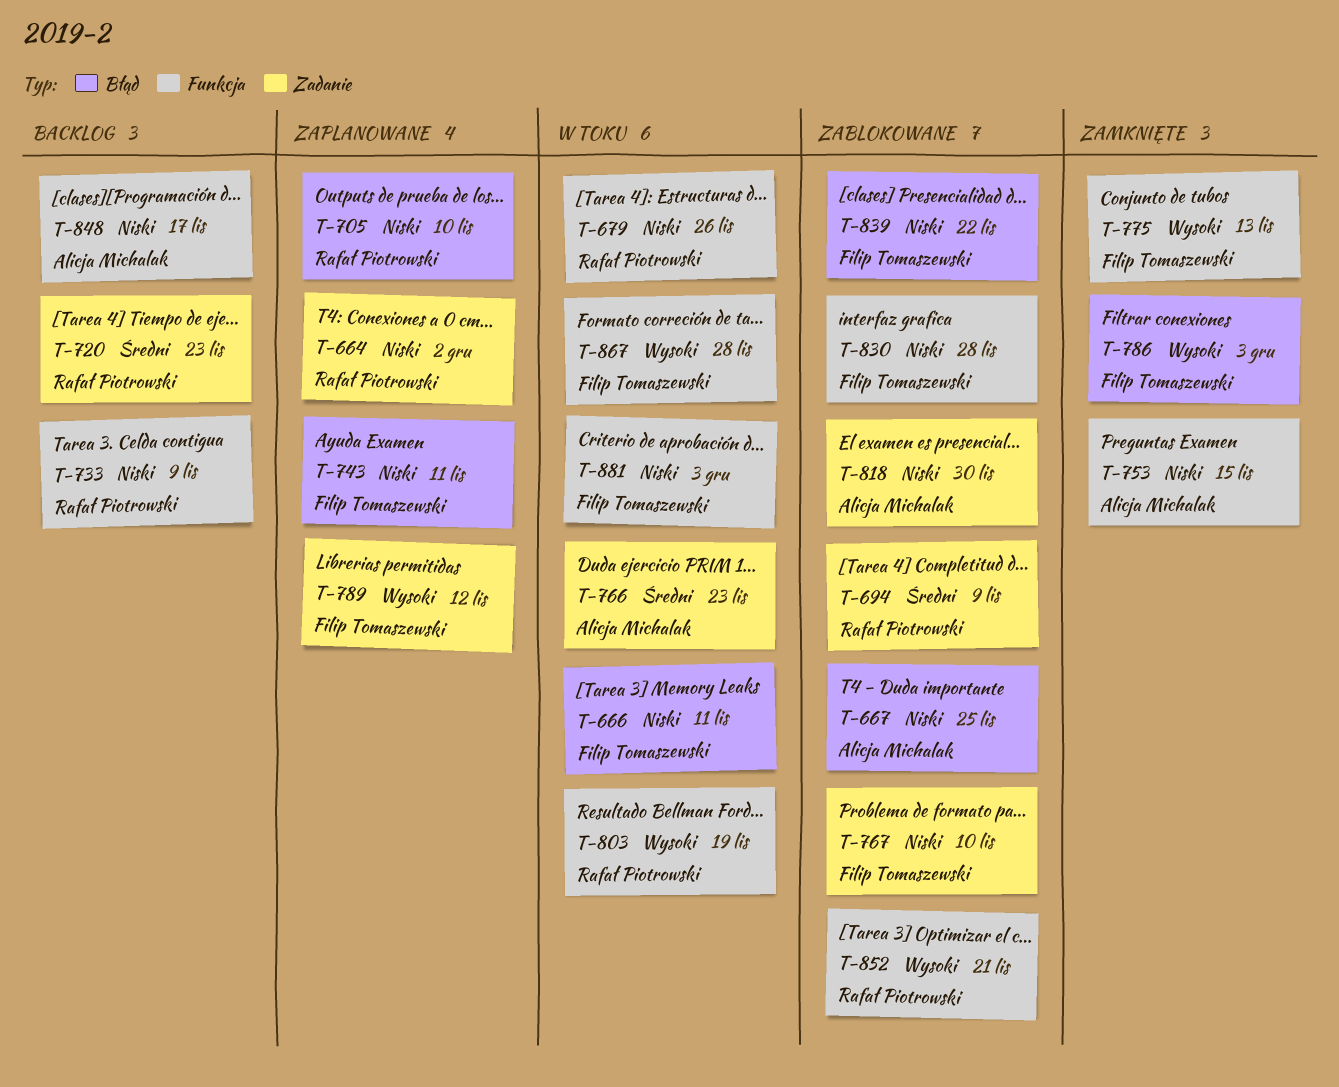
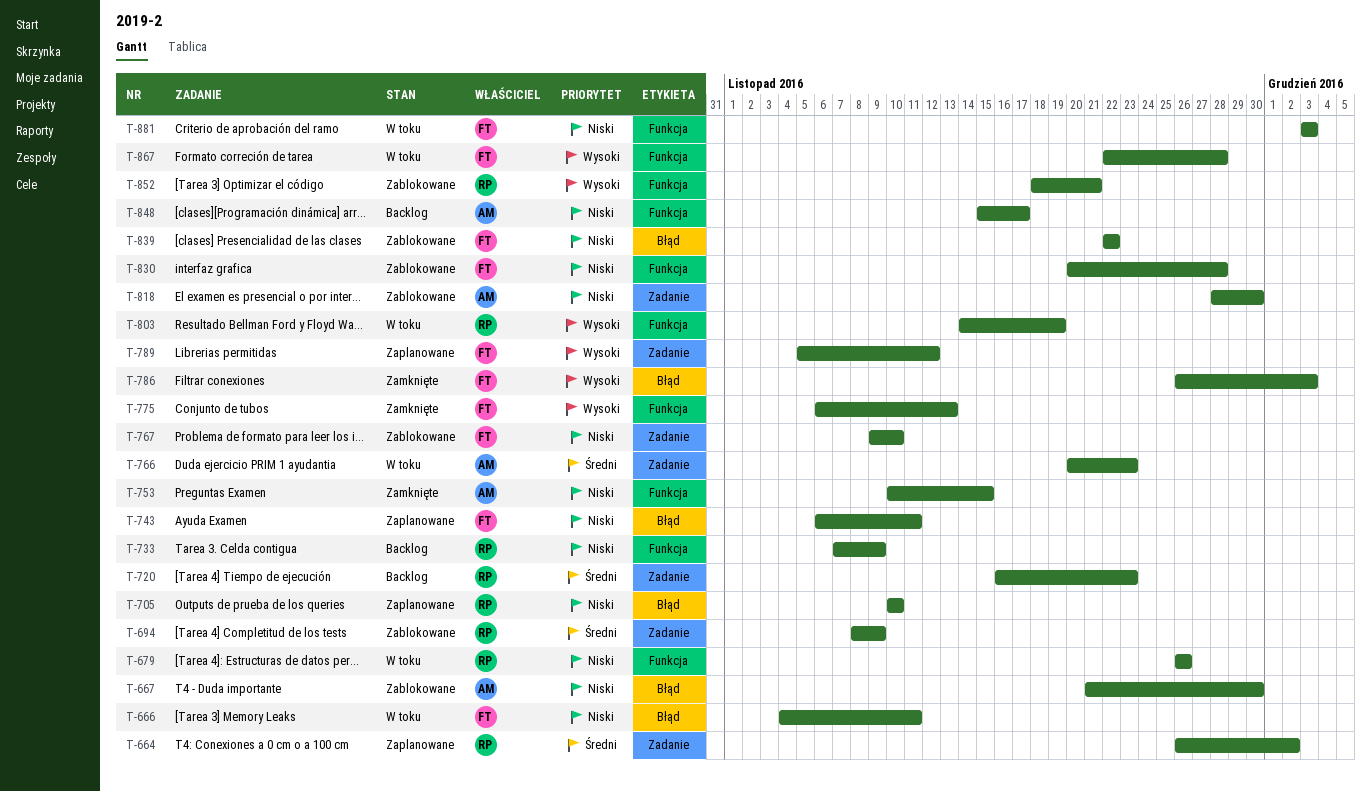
T-664, priority: Niski -> Średni
T-667, due: Nov 25 -> Nov 30

